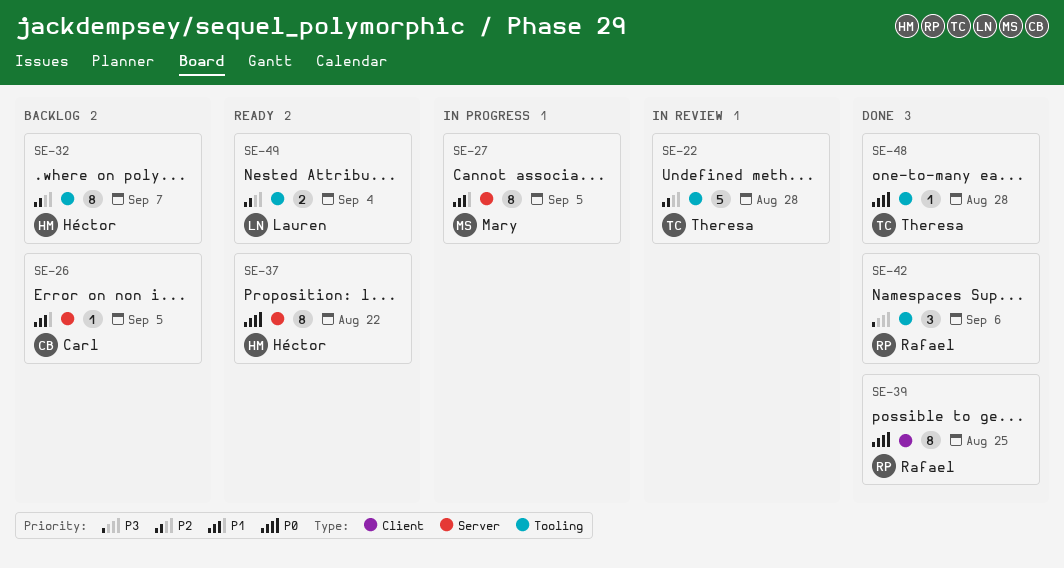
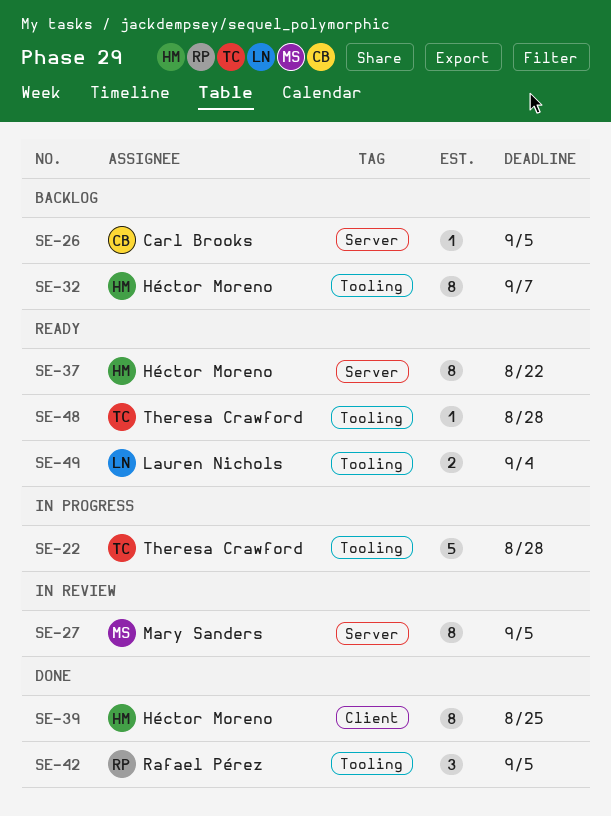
SE-22, status: In review -> In progress
SE-27, status: In progress -> In review
SE-39, owner: Rafael Pérez -> Héctor Moreno
SE-42, due: Sep 6 -> Sep 5
SE-48, status: Done -> Ready

